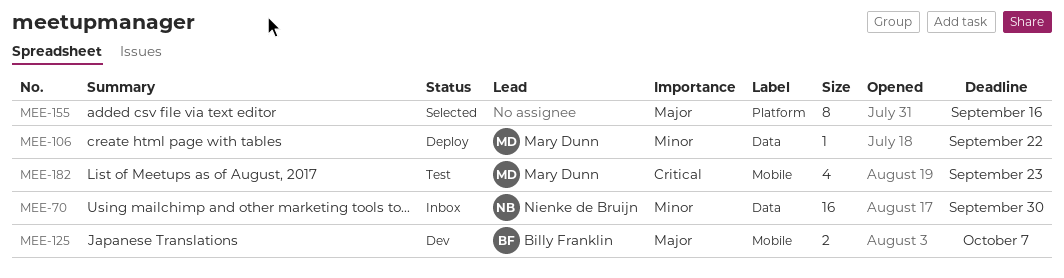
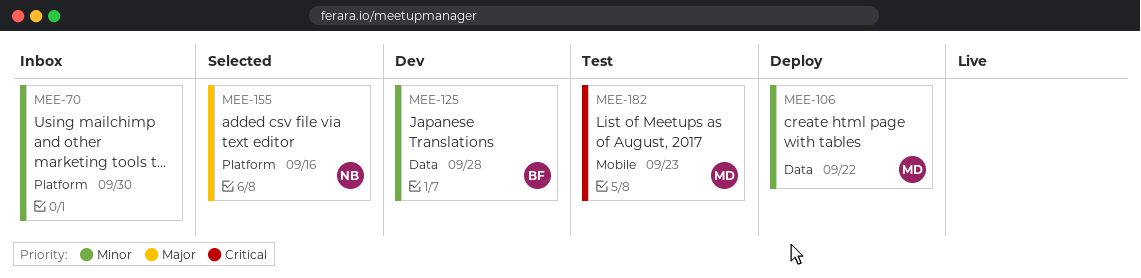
MEE-70, owner: Nienke de Bruijn -> none
MEE-70, label: Data -> Platform
MEE-125, priority: Major -> Minor
MEE-125, label: Mobile -> Data
MEE-125, due: Oct 7 -> Sep 28
MEE-155, owner: none -> Nienke de Bruijn

